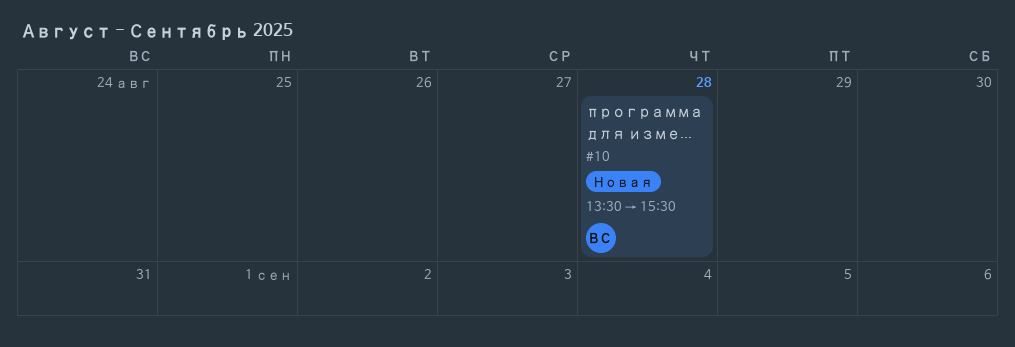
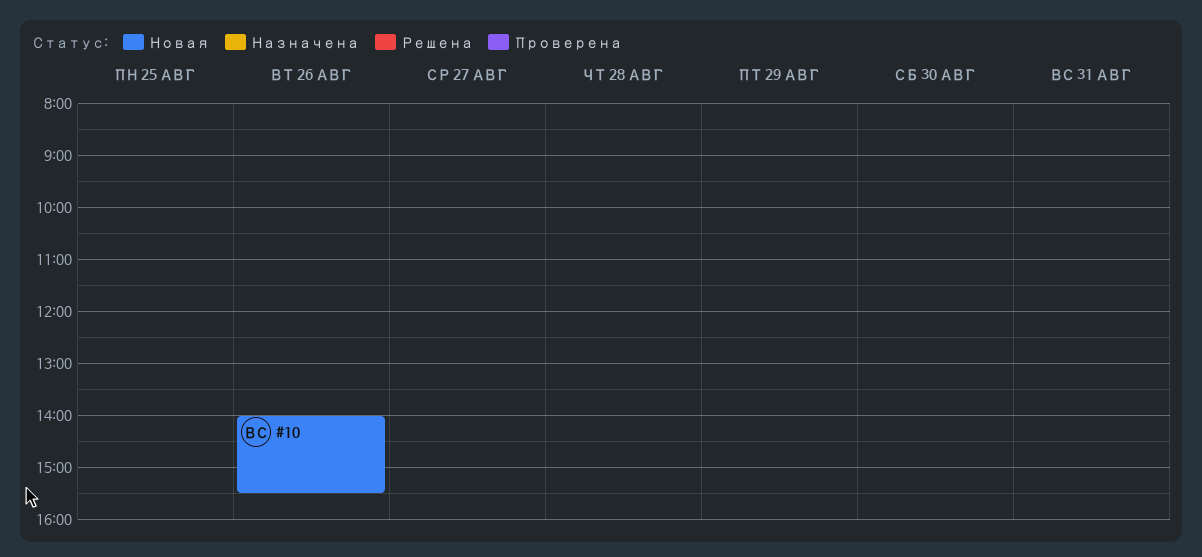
#10, day: Aug 28 -> Aug 26
#10, begins: 13:30 -> 14:00

